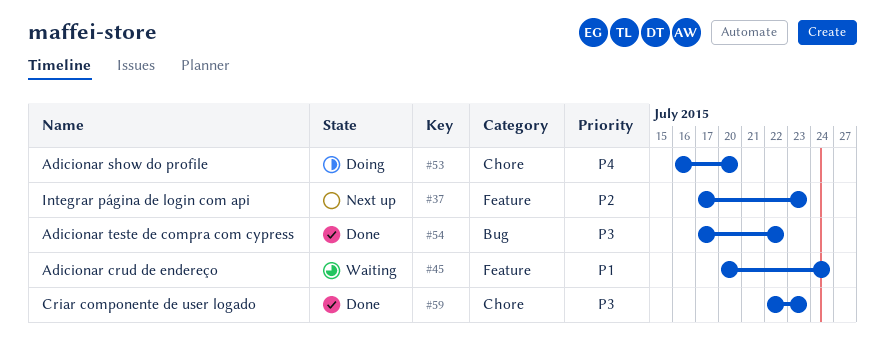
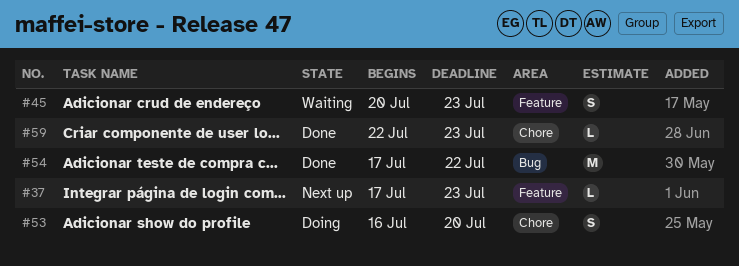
#45, due: Jul 24 -> Jul 23

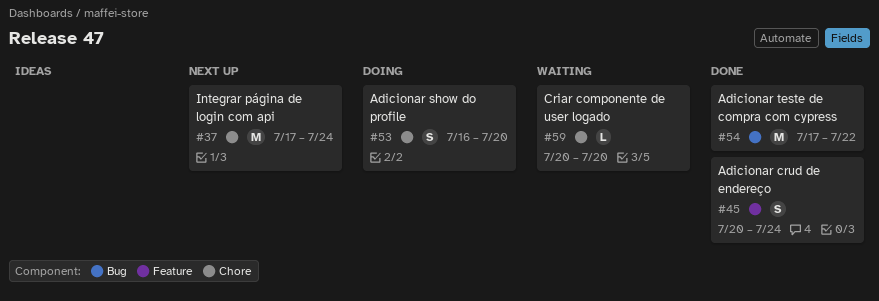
#37, label: Feature -> Chore
#37, estimate: L -> M
#37, due: Jul 23 -> Jul 24
#45, status: Waiting -> Done
#45, due: Jul 23 -> Jul 24
#59, status: Done -> Waiting
#59, start: Jul 22 -> Jul 20
#59, due: Jul 23 -> Jul 20

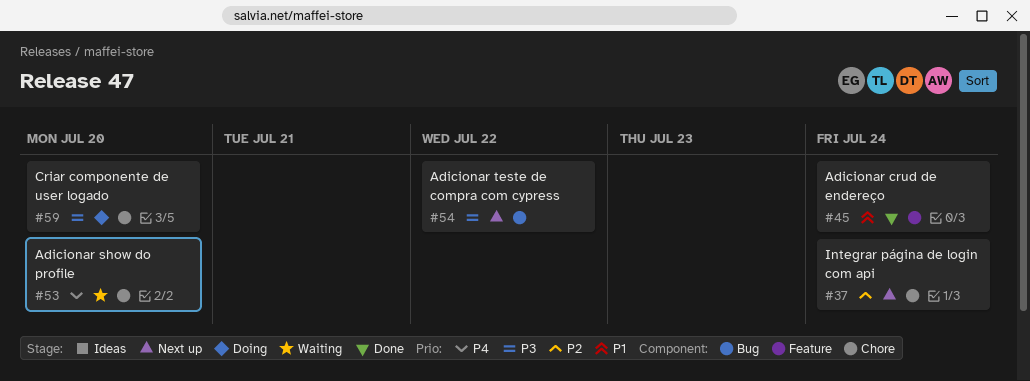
#53, status: Doing -> Waiting
#54, status: Done -> Next up
#59, status: Waiting -> Doing

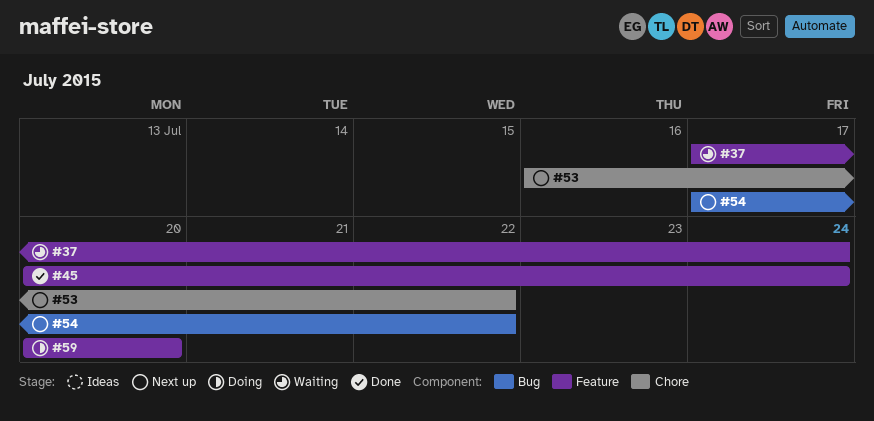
#37, status: Next up -> Waiting
#37, label: Chore -> Feature
#53, status: Waiting -> Next up
#53, due: Jul 20 -> Jul 22
#59, label: Chore -> Feature

